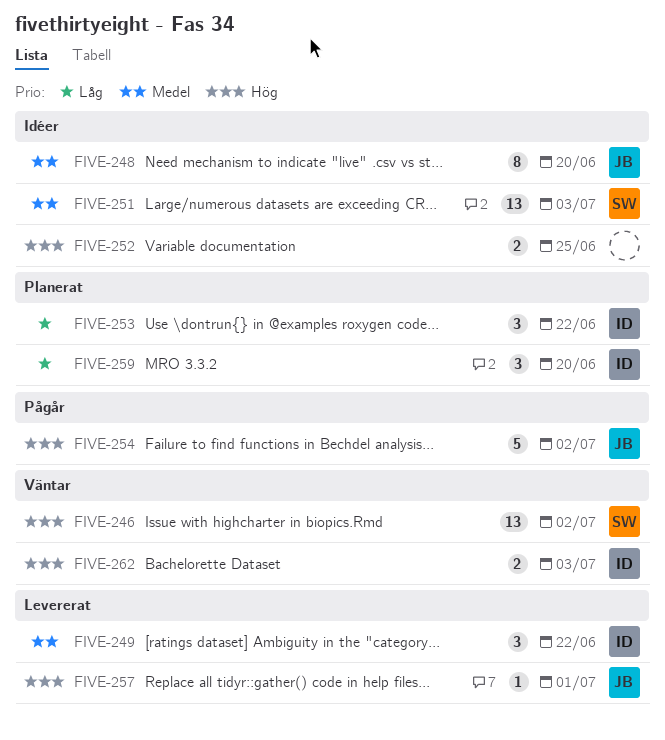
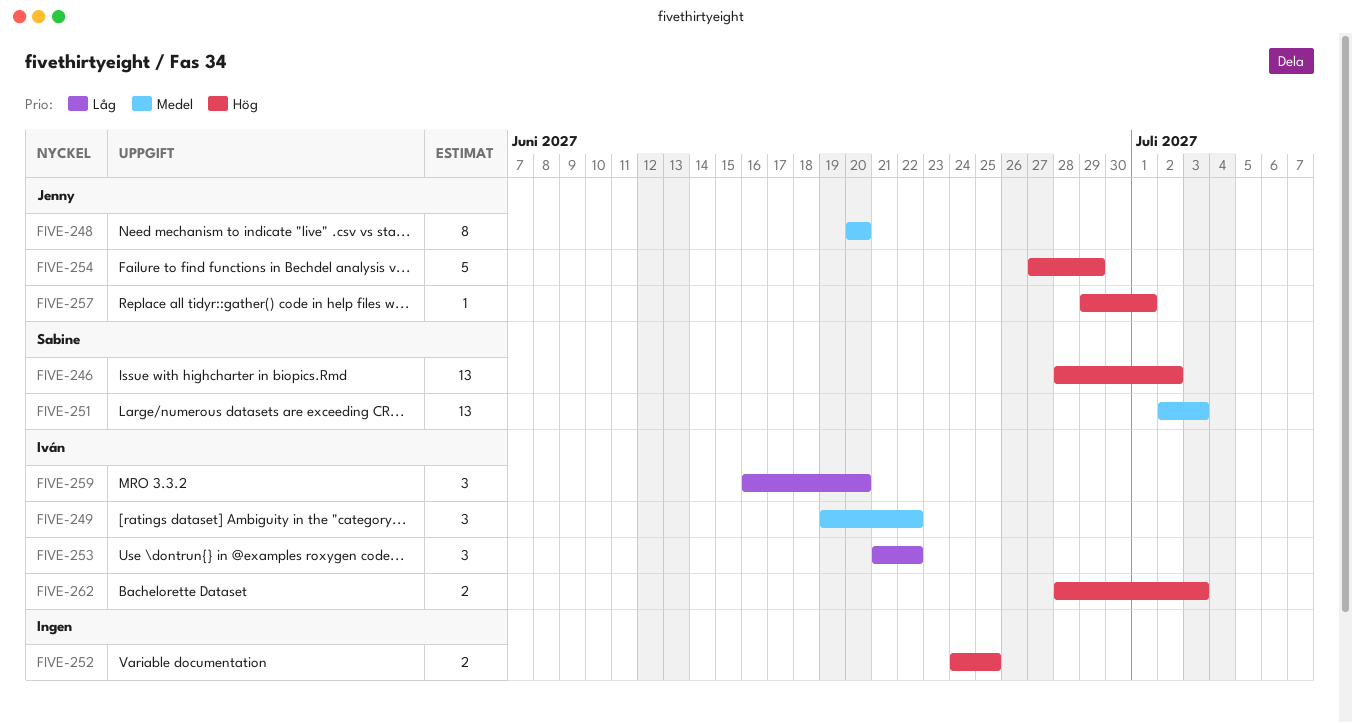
FIVE-254, due: Jul 2 -> Jun 29

